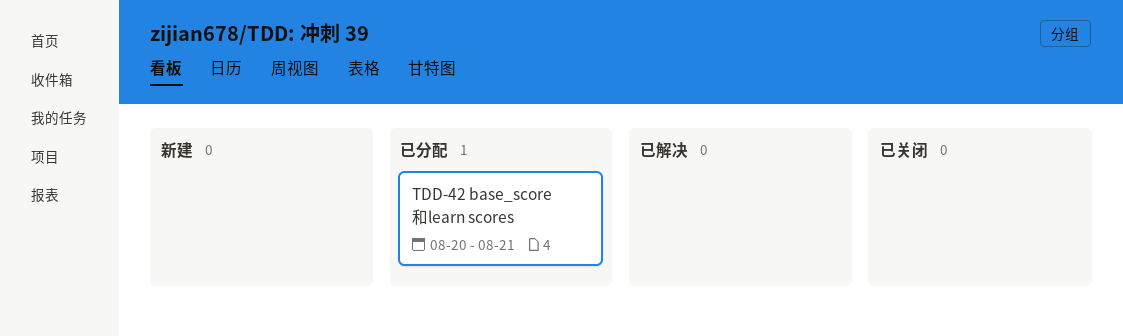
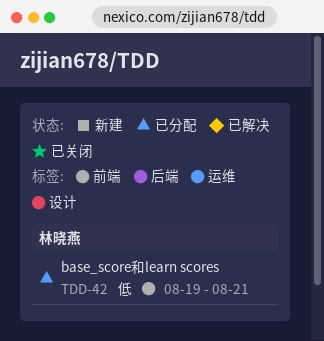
TDD-42, start: Aug 20 -> Aug 19

